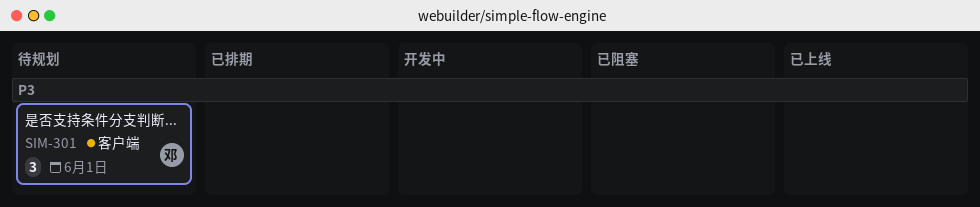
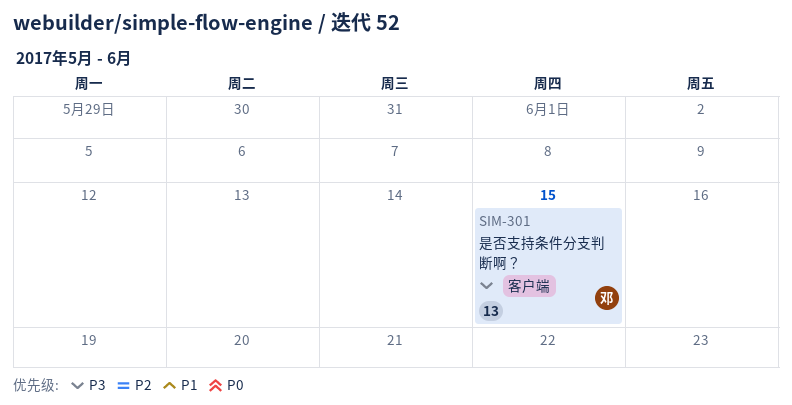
SIM-301, estimate: 3 -> 13
SIM-301, due: Jun 1 -> Jun 15

